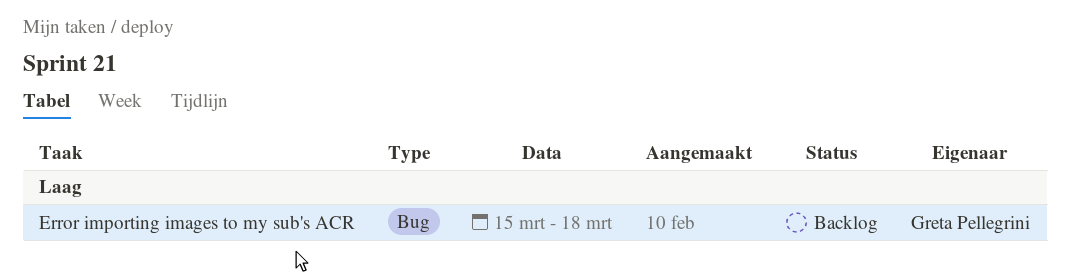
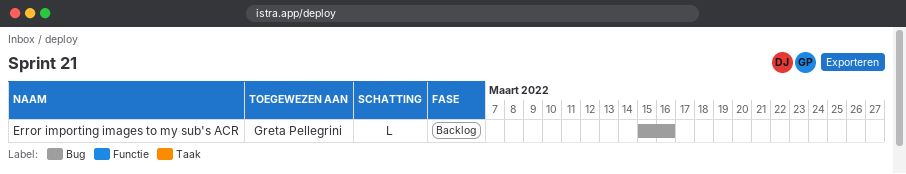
Error importing images to my sub's ACR, due: Mar 18 -> Mar 16

